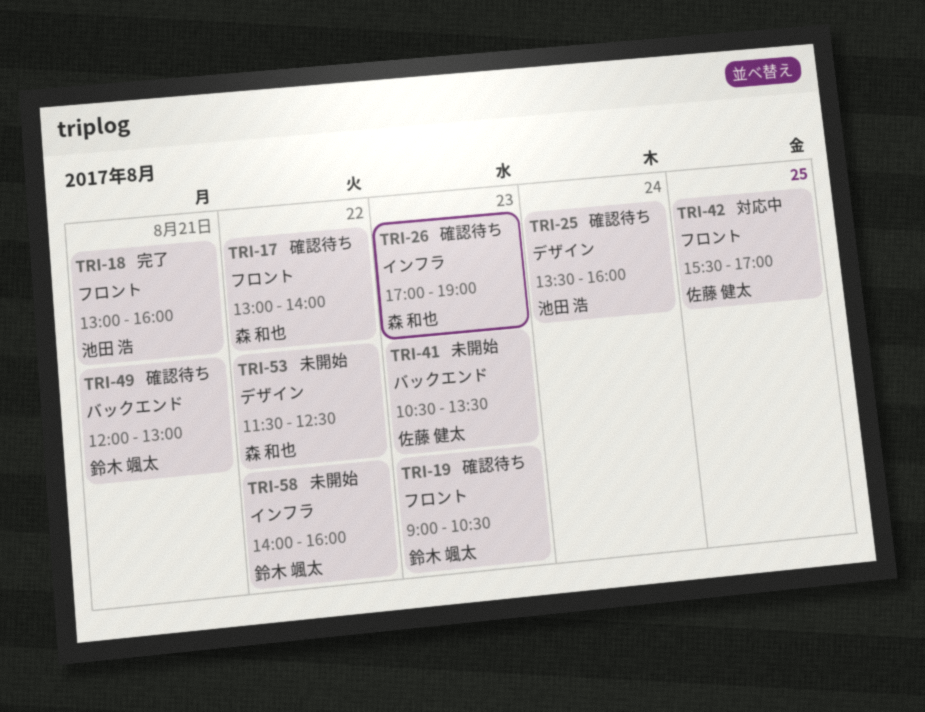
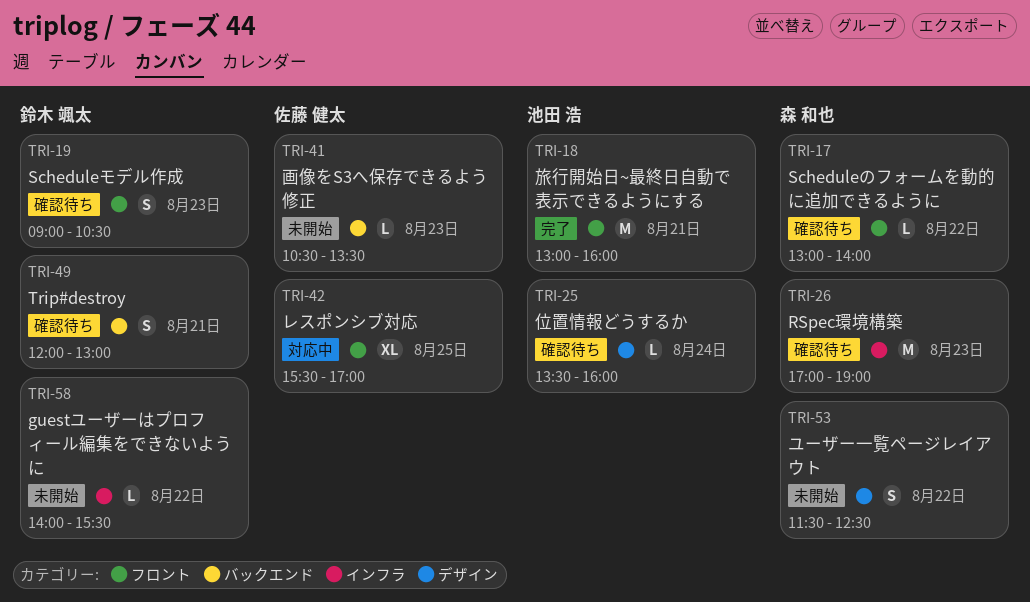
TRI-58, ends: 16:00 -> 15:30

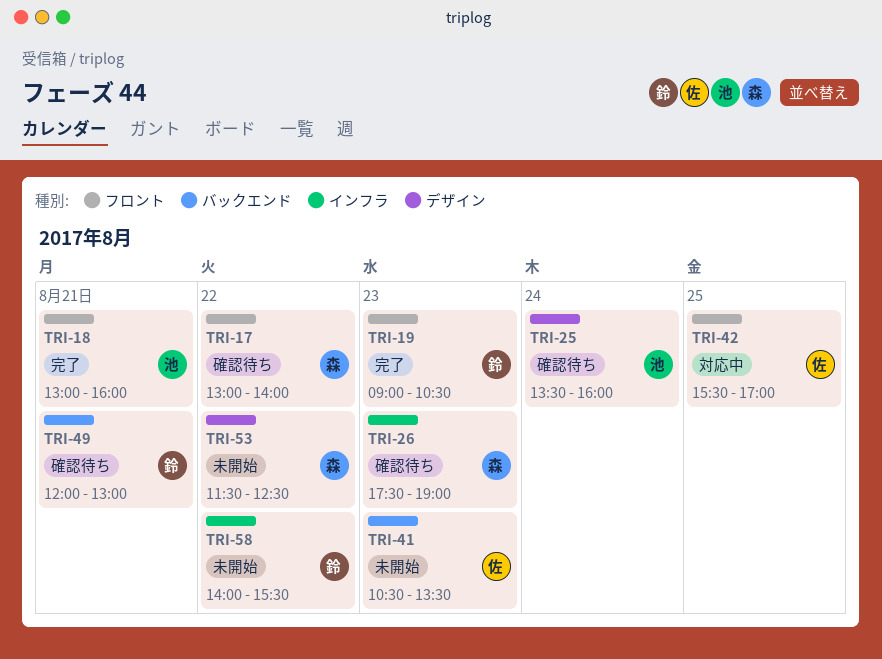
TRI-19, status: 確認待ち -> 完了
TRI-26, begins: 17:00 -> 17:30

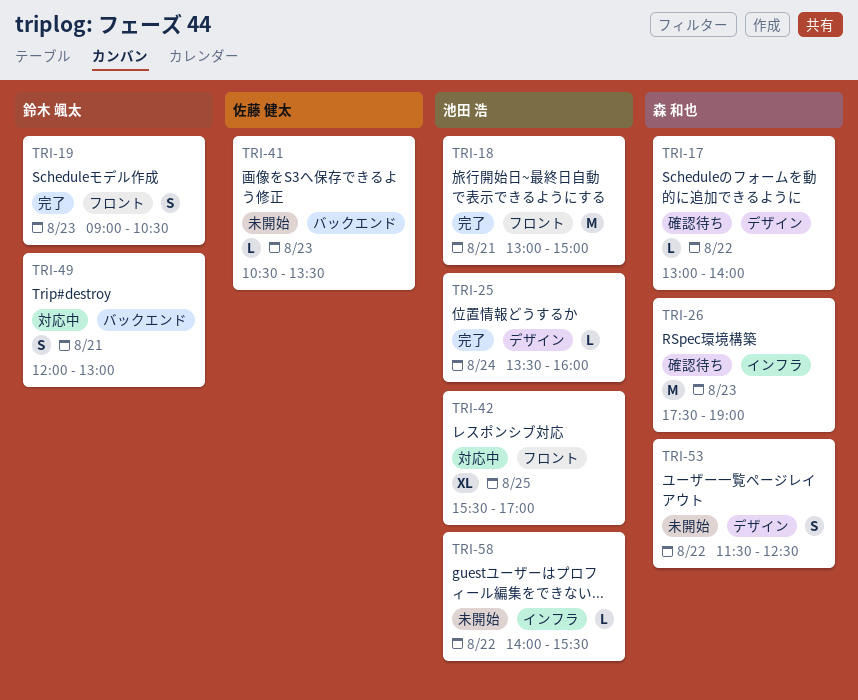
TRI-17, label: フロント -> デザイン
TRI-18, ends: 16:00 -> 15:00
TRI-25, status: 確認待ち -> 完了
TRI-42, owner: 佐藤 健太 -> 池田 浩
TRI-49, status: 確認待ち -> 対応中
TRI-58, owner: 鈴木 颯太 -> 池田 浩

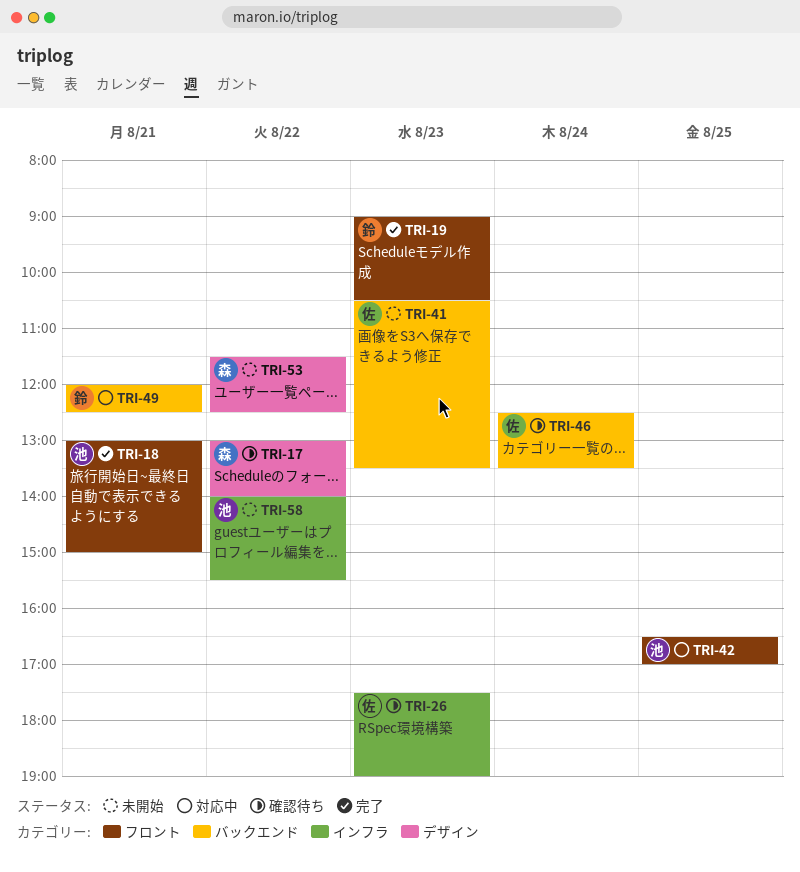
TRI-25: present -> none
TRI-26, owner: 森 和也 -> 佐藤 健太
TRI-42, begins: 15:30 -> 16:30
TRI-46: none -> present
TRI-49, ends: 13:00 -> 12:30

